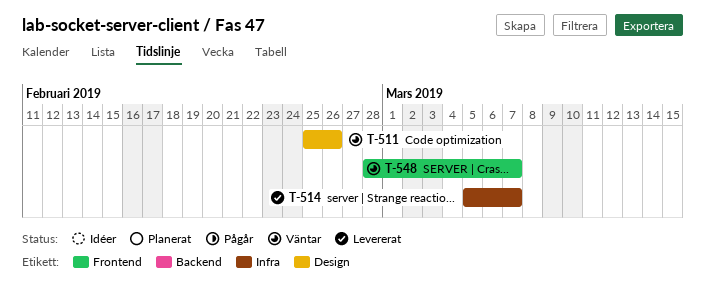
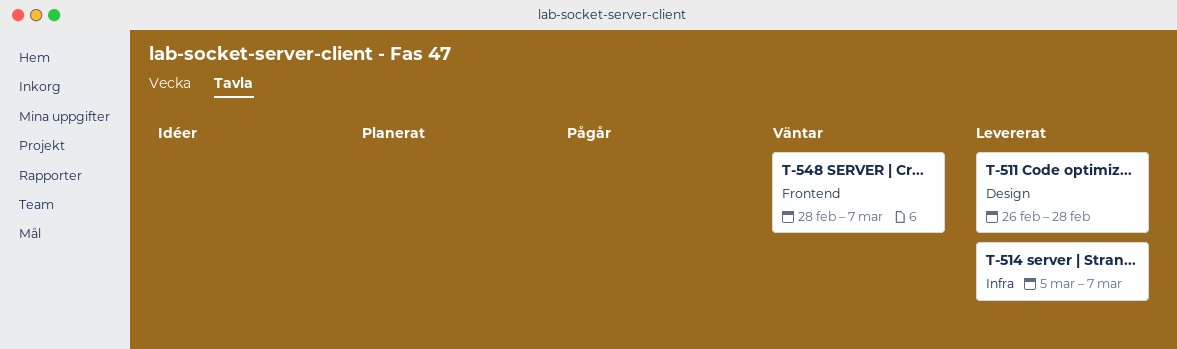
T-511, status: Väntar -> Levererat
T-511, start: Feb 25 -> Feb 26
T-511, due: Feb 26 -> Feb 28

